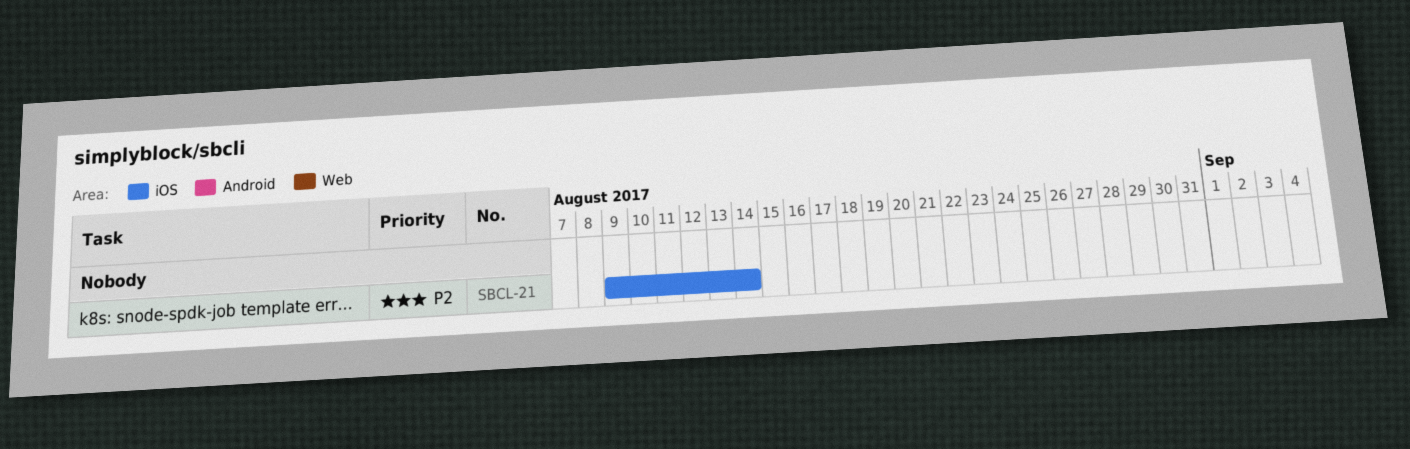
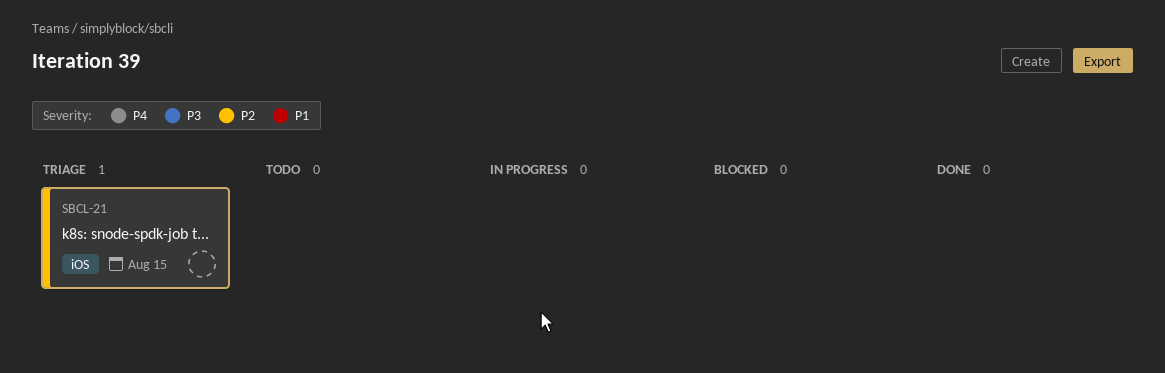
SBCL-21, due: Aug 14 -> Aug 15

